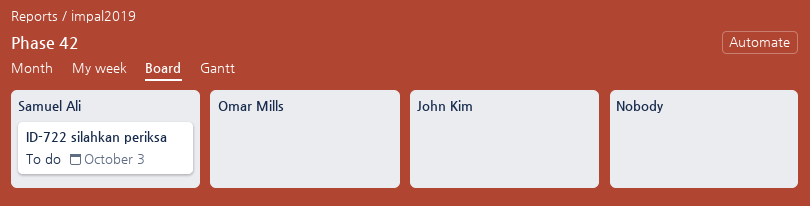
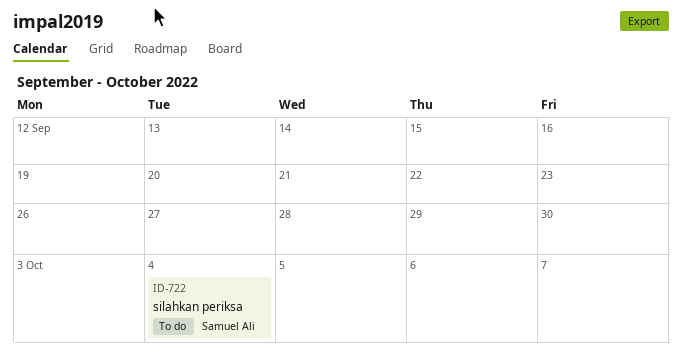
ID-722, due: Oct 3 -> Oct 4

